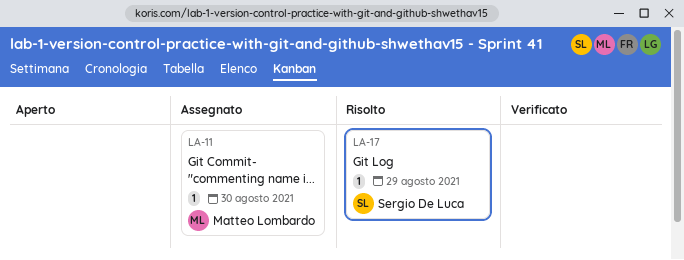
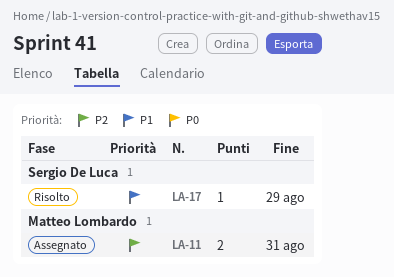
LA-11, estimate: 1 -> 2
LA-11, due: Aug 30 -> Aug 31

